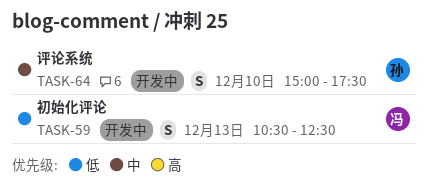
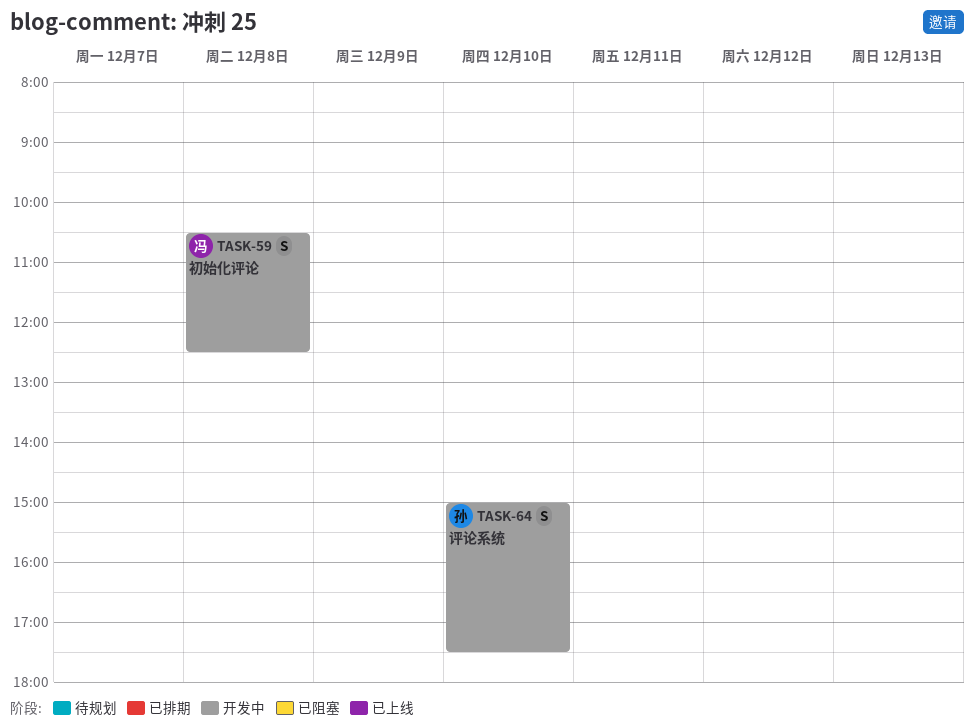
TASK-59, day: Dec 13 -> Dec 8

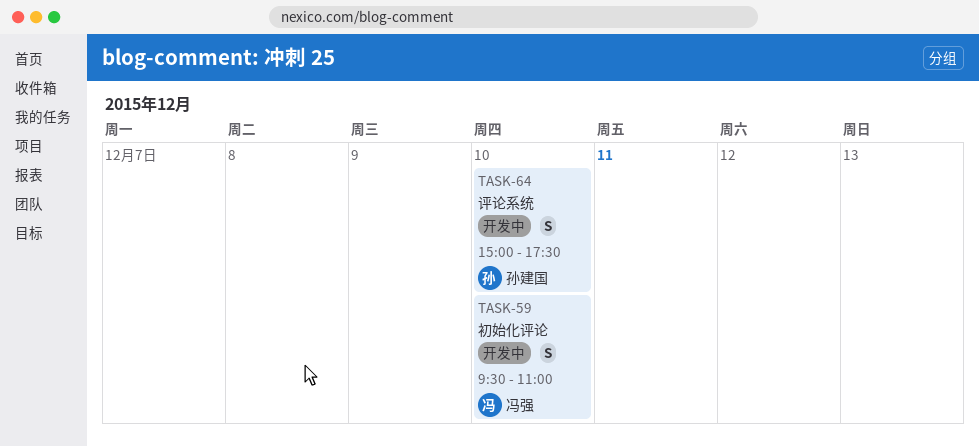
TASK-59, day: Dec 8 -> Dec 10
TASK-59, begins: 10:30 -> 09:30
TASK-59, ends: 12:30 -> 11:00

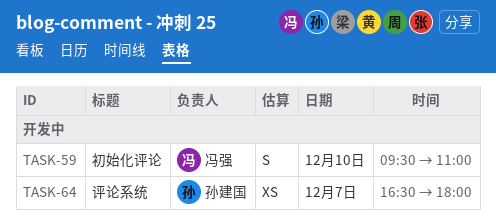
TASK-64, estimate: S -> XS
TASK-64, day: Dec 10 -> Dec 7
TASK-64, begins: 15:00 -> 16:30
TASK-64, ends: 17:30 -> 18:00

